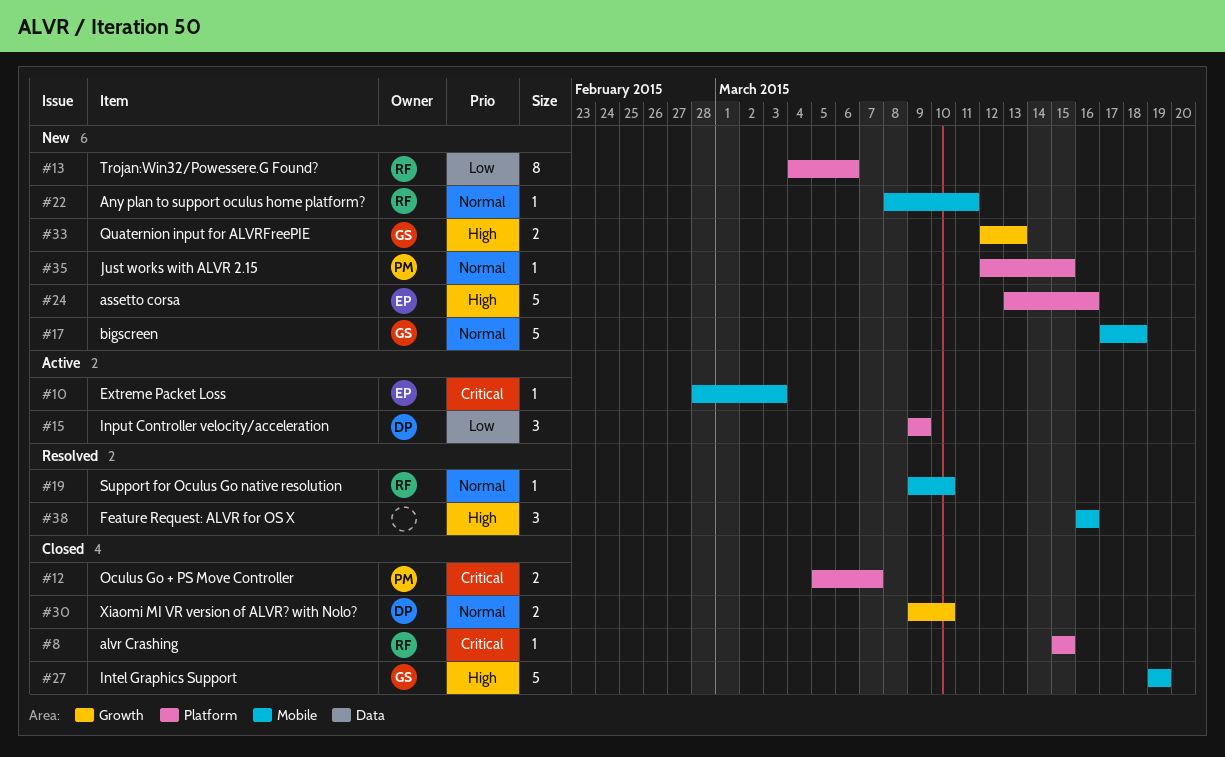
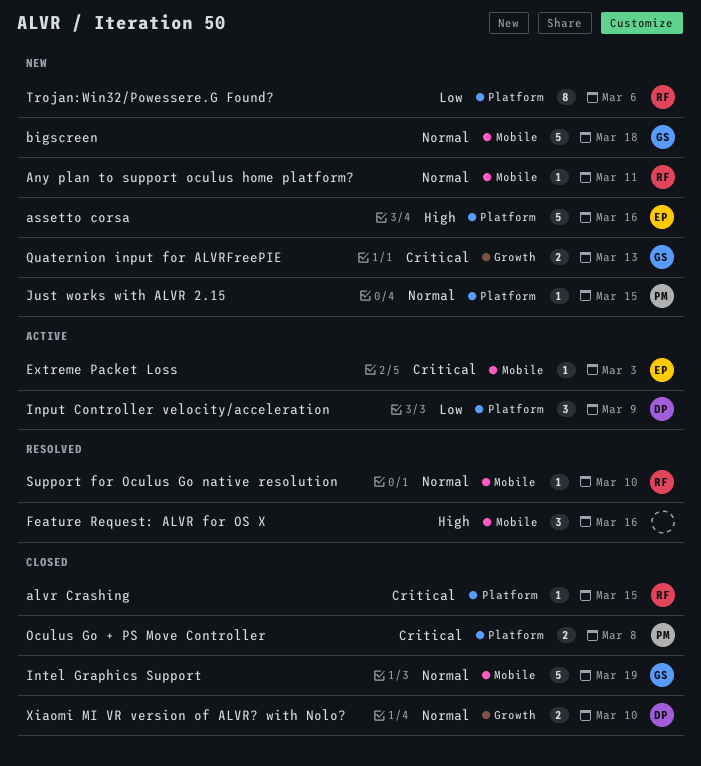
Intel Graphics Support, priority: High -> Normal
Oculus Go + PS Move Controller, due: Mar 7 -> Mar 8
Quaternion input for ALVRFreePIE, priority: High -> Critical

